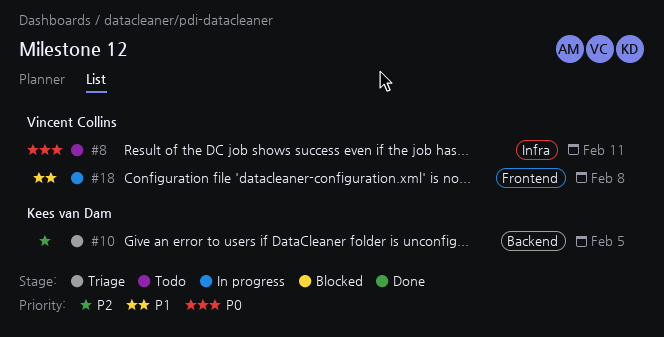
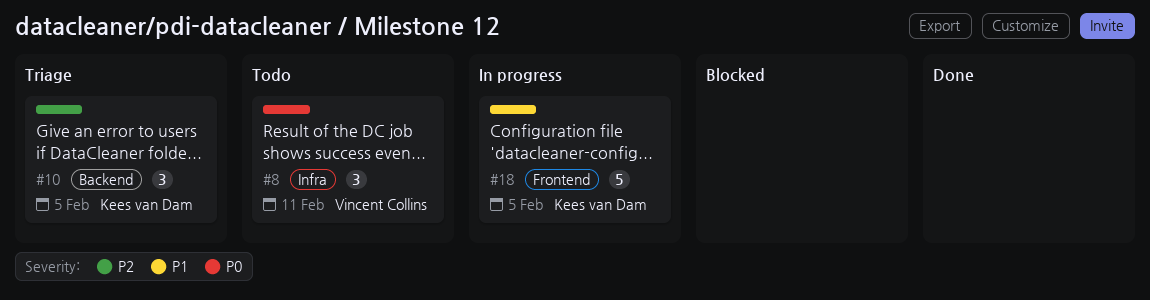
#18, owner: Vincent Collins -> Kees van Dam
#18, due: Feb 8 -> Feb 5

